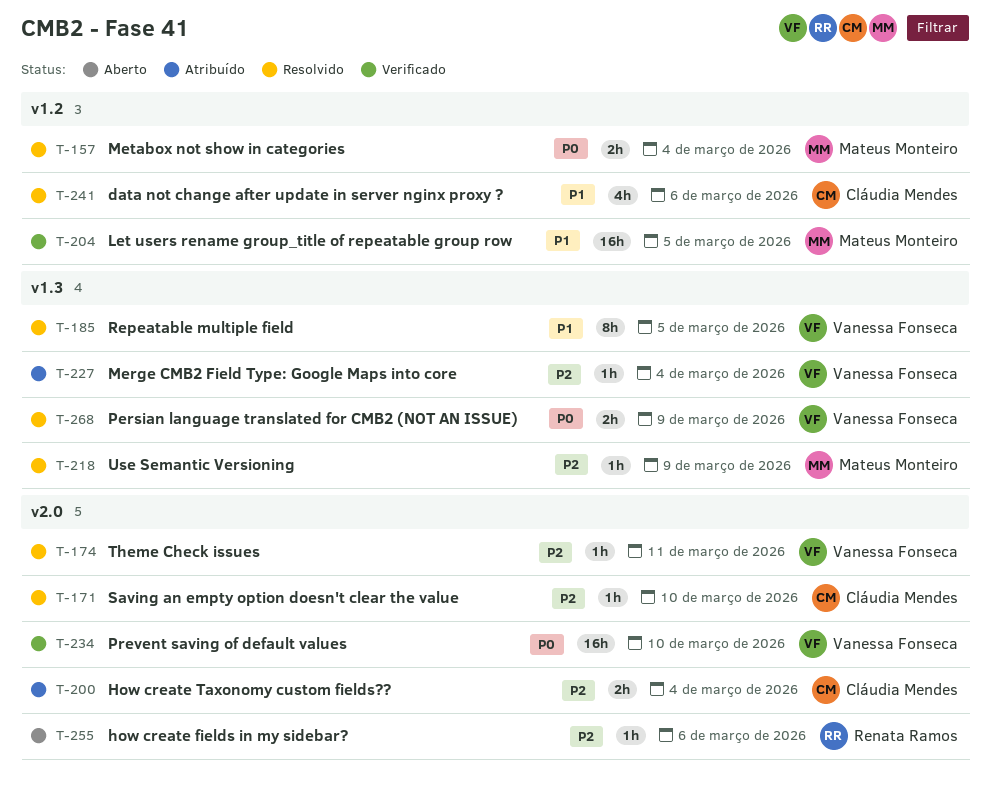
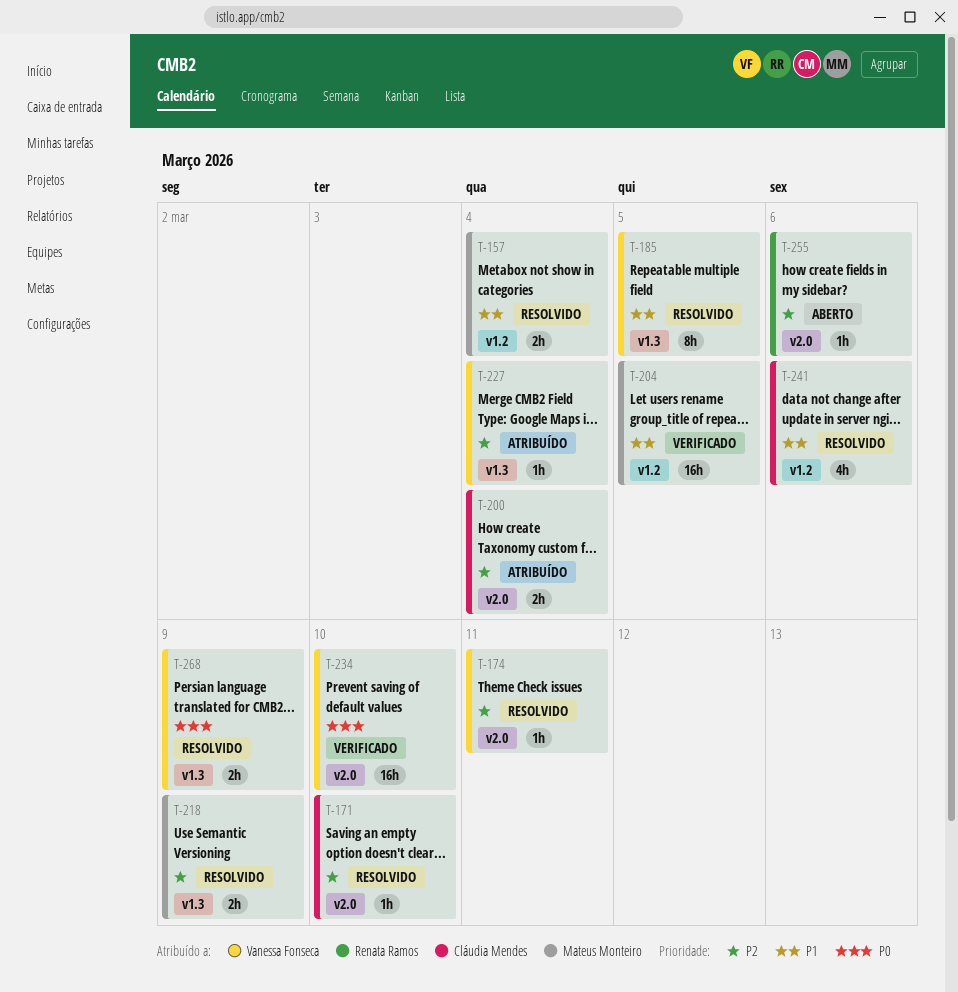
T-157, priority: P0 -> P1
T-218, estimate: 1h -> 2h

